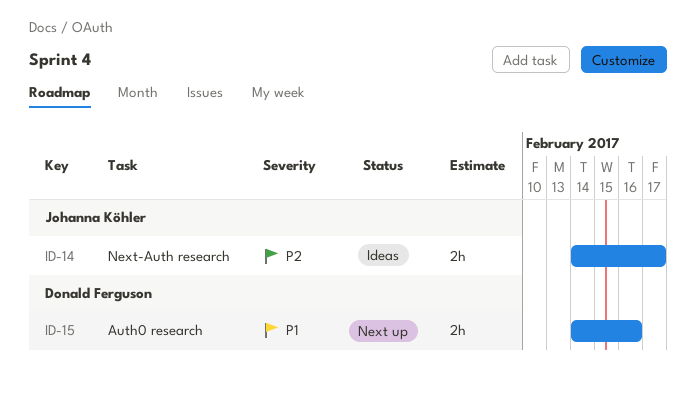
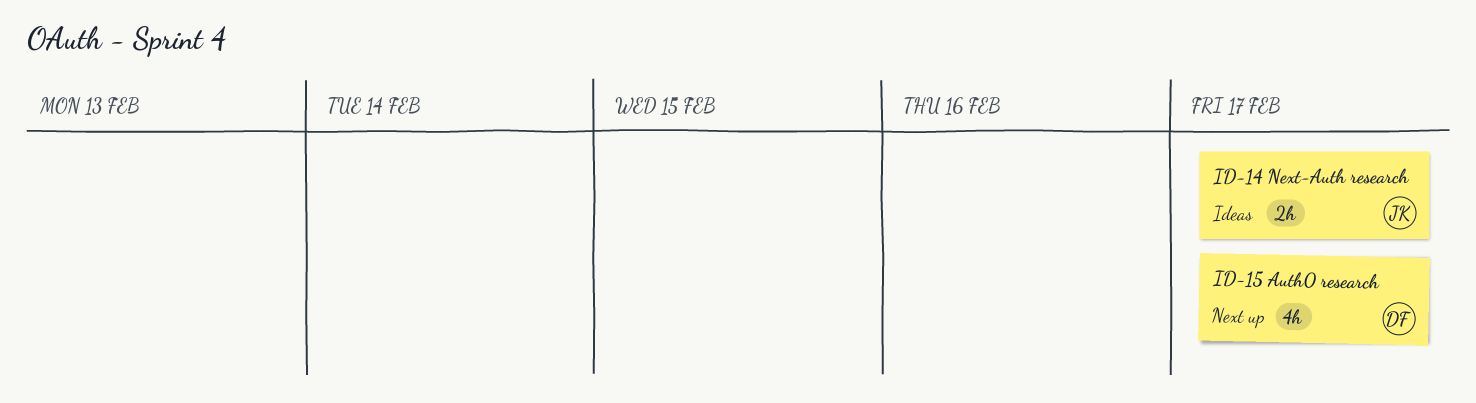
ID-15, estimate: 2h -> 4h
ID-15, due: Feb 16 -> Feb 17

